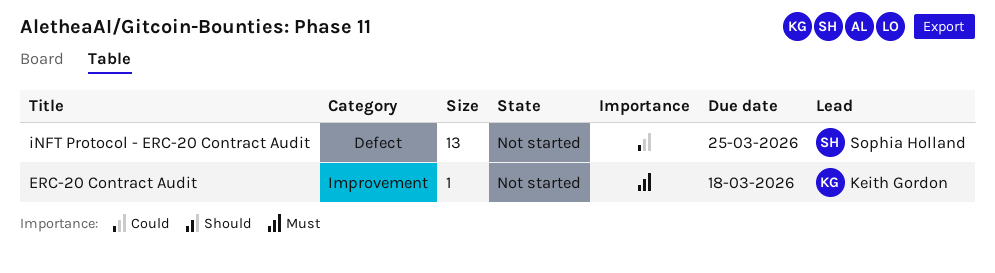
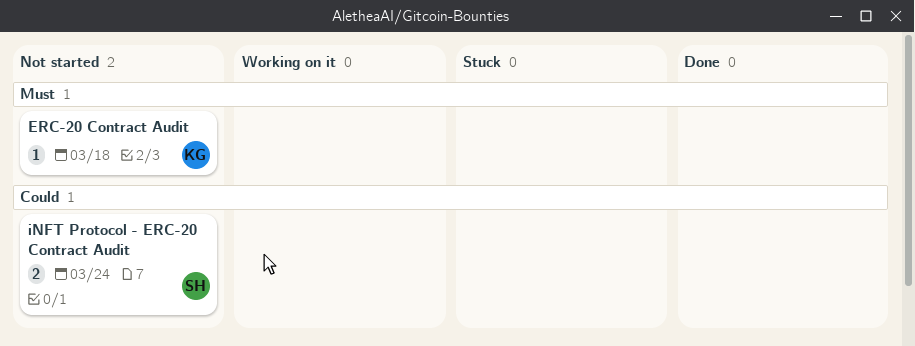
iNFT Protocol - ERC-20 Contract Audit, estimate: 13 -> 2
iNFT Protocol - ERC-20 Contract Audit, due: Mar 25 -> Mar 24

